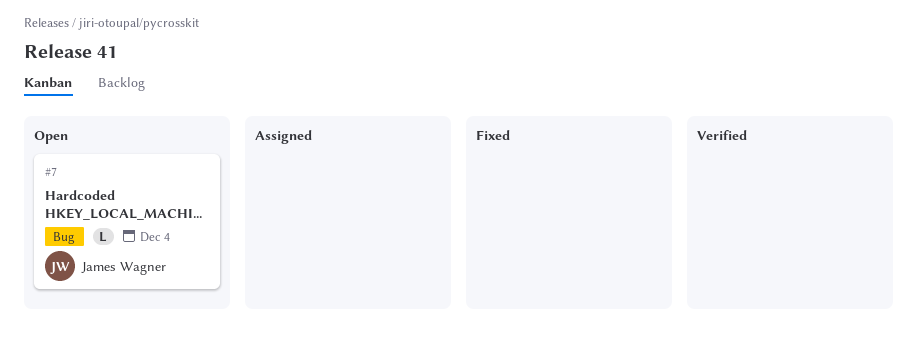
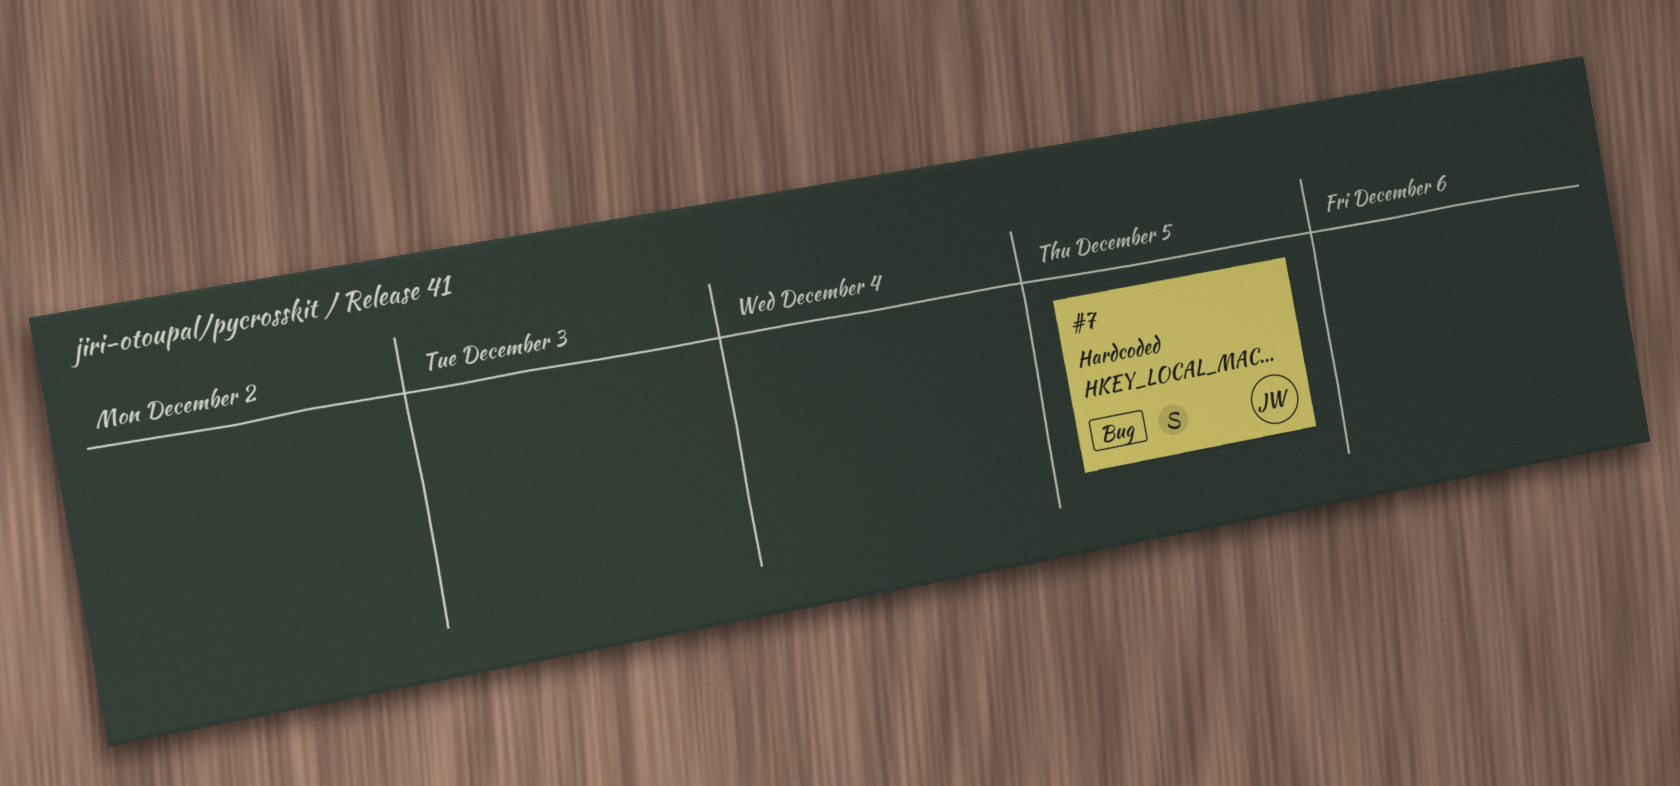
#7, estimate: L -> S
#7, due: Dec 4 -> Dec 5

